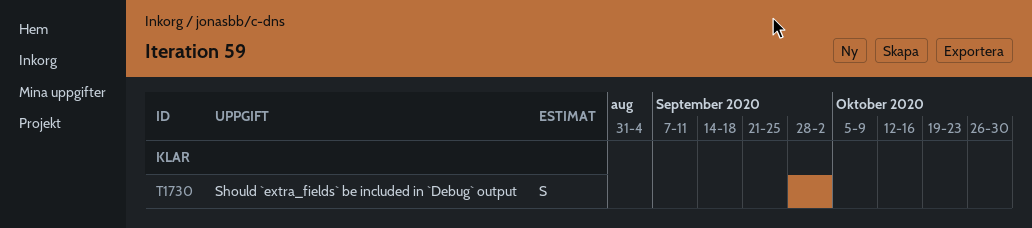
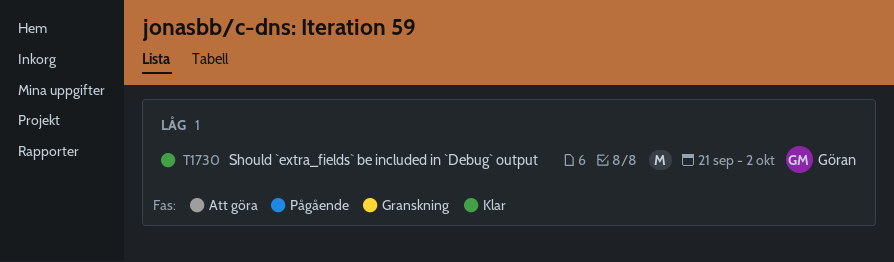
T1730, estimate: S -> M
T1730, start: Sep 28 -> Sep 21

